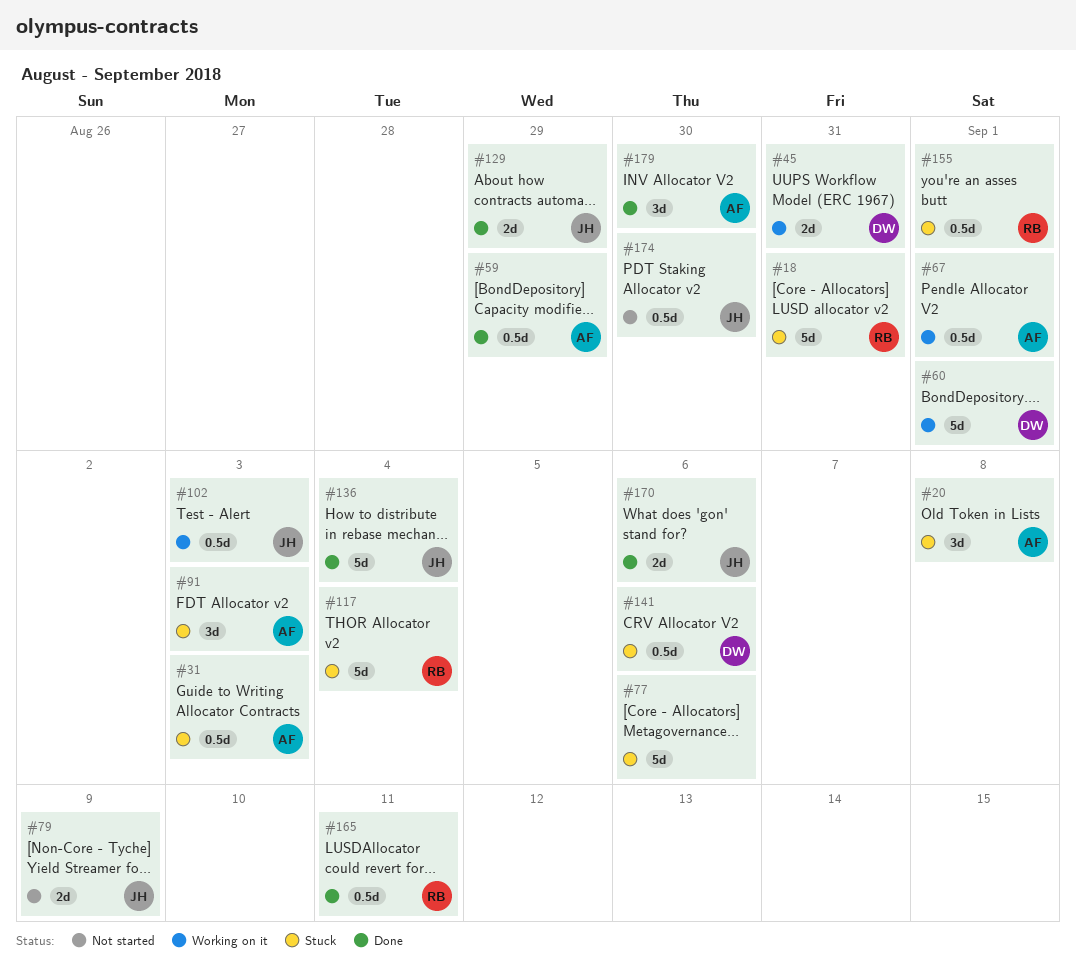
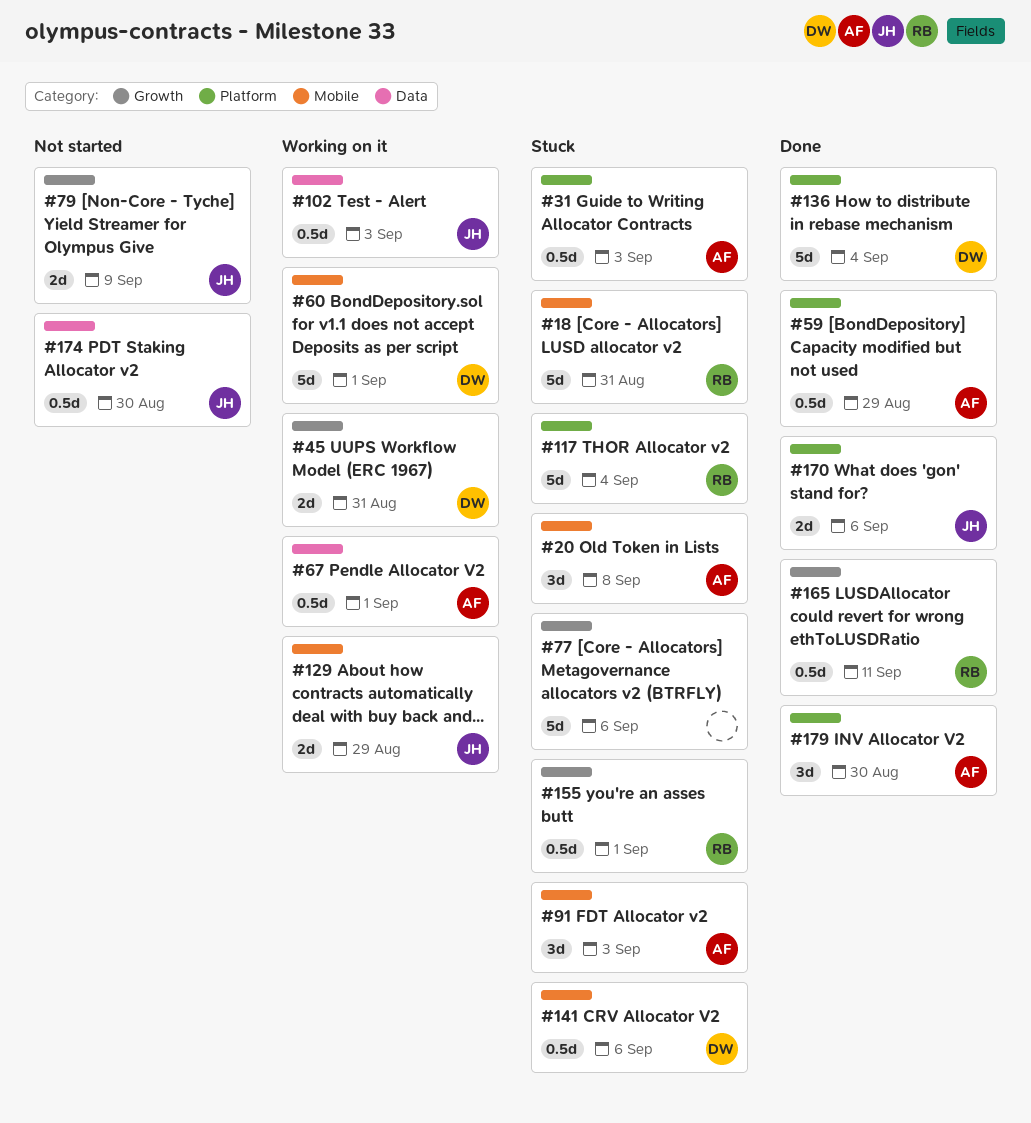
#129, status: Done -> Working on it
#136, owner: JH -> DW

